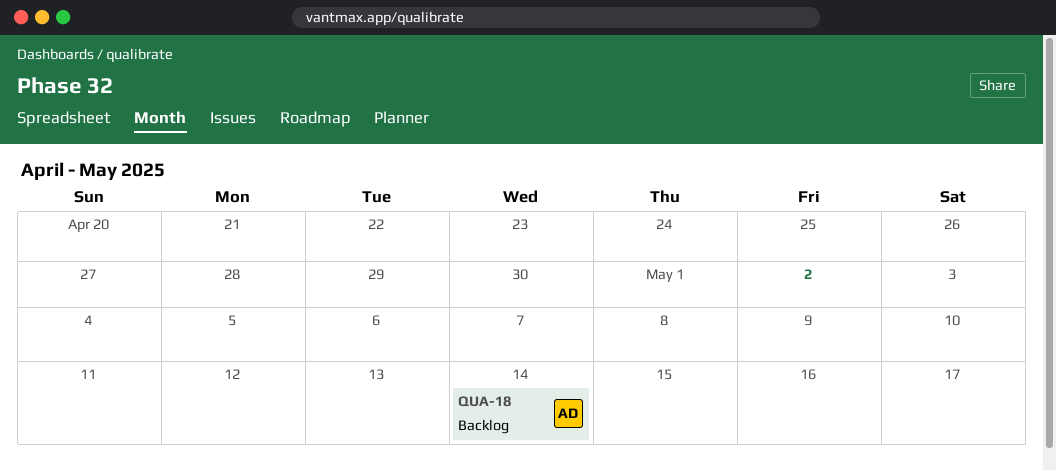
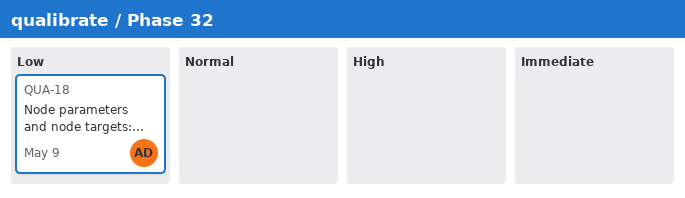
QUA-18, due: May 14 -> May 9

